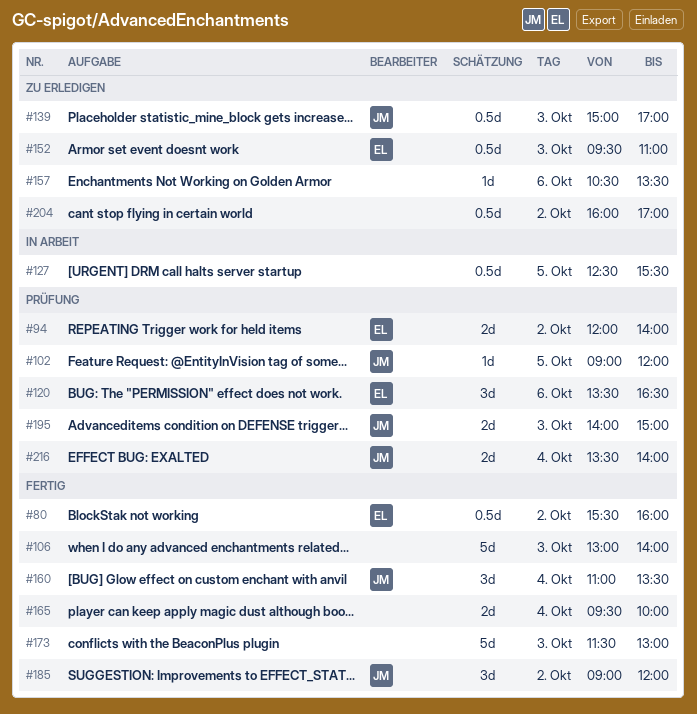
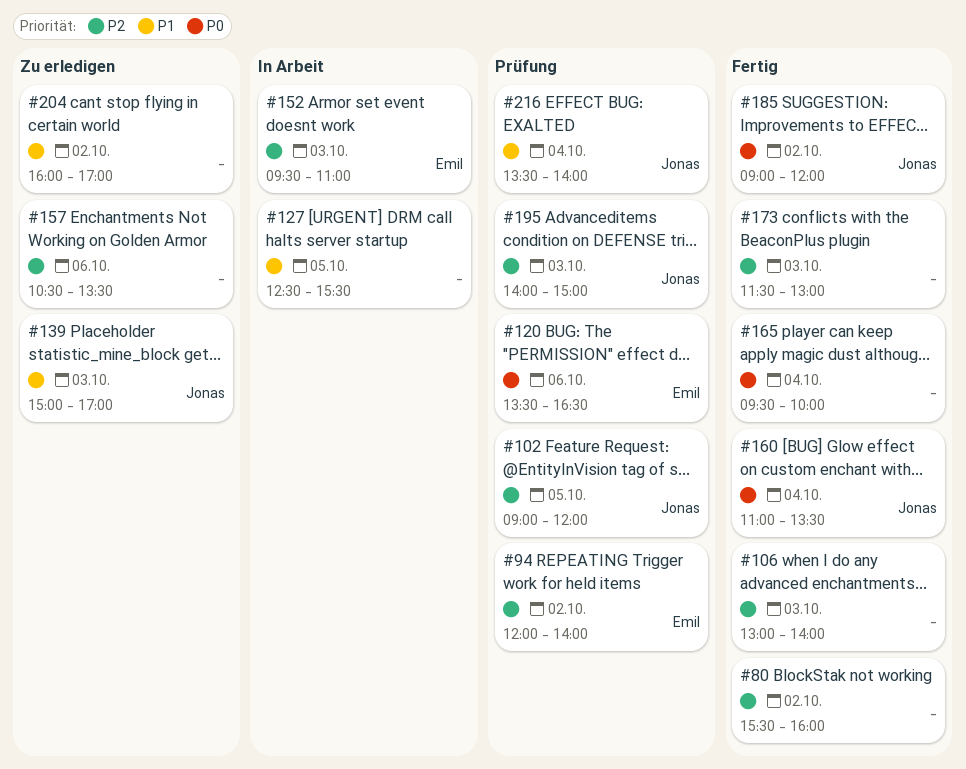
#80, owner: Emil -> none
#152, status: Zu erledigen -> In Arbeit

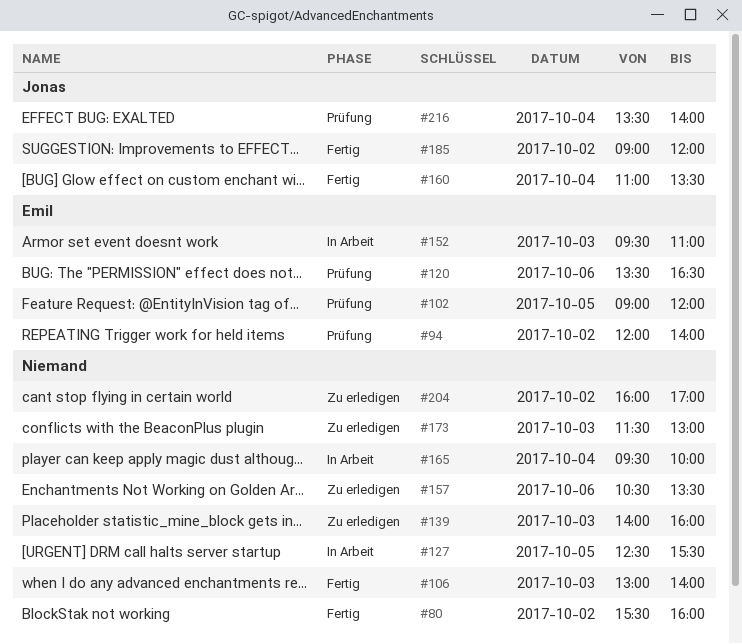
#102, owner: Jonas -> Emil
#139, owner: Jonas -> none
#139, begins: 15:00 -> 14:00
#139, ends: 17:00 -> 16:00
#165, status: Fertig -> In Arbeit
#173, status: Fertig -> Zu erledigen
#195: present -> none

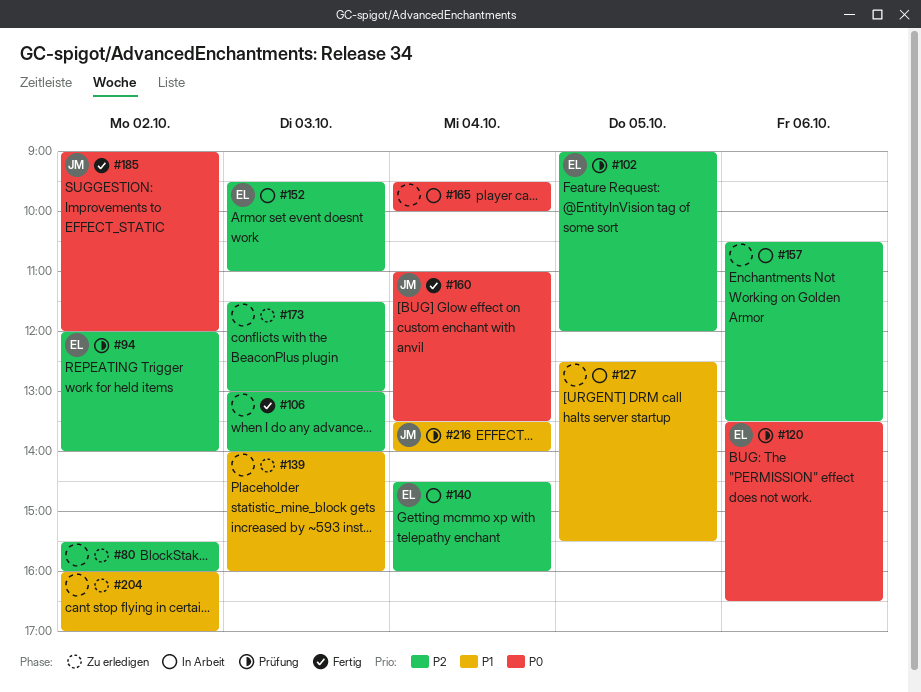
#80, status: Fertig -> Zu erledigen
#140: none -> present
#157, status: Zu erledigen -> In Arbeit

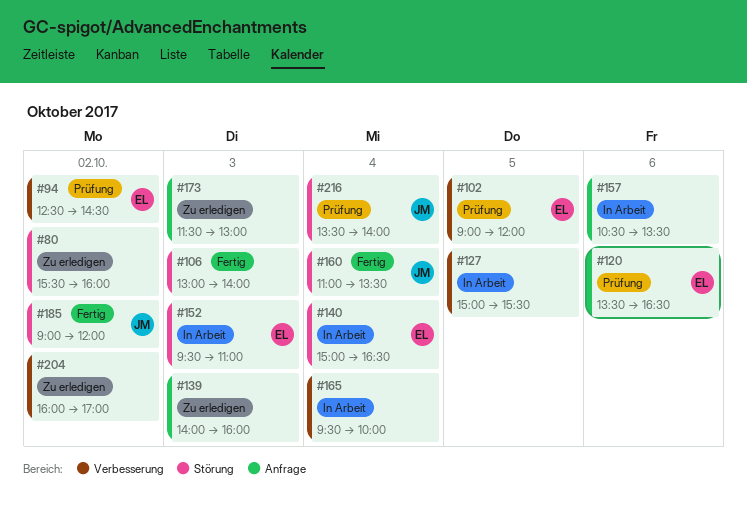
#94, begins: 12:00 -> 12:30
#94, ends: 14:00 -> 14:30
#127, begins: 12:30 -> 15:00
#140, begins: 14:30 -> 15:00
#140, ends: 16:00 -> 16:30

